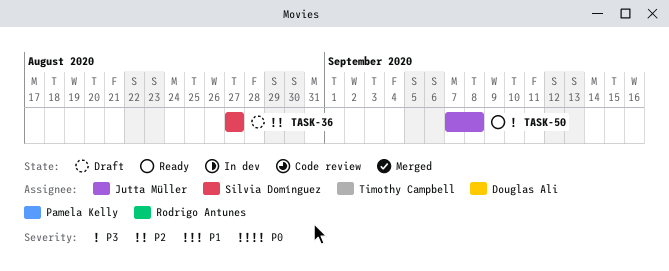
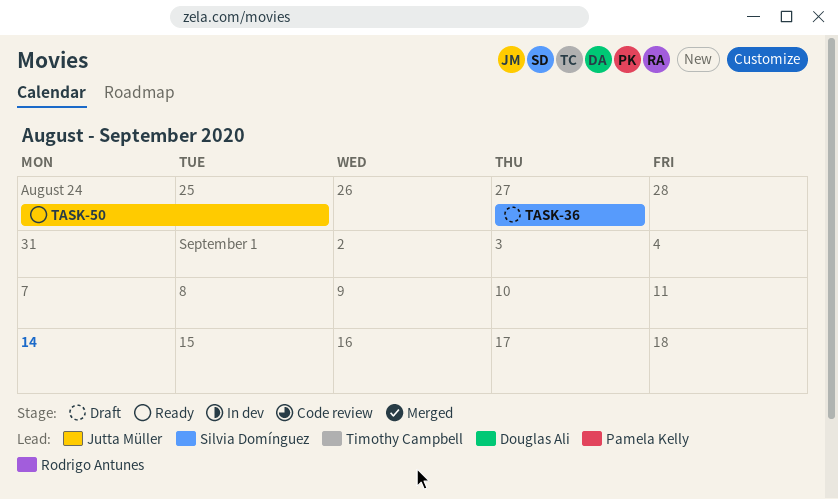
TASK-50, start: Sep 7 -> Aug 24
TASK-50, due: Sep 8 -> Aug 25

